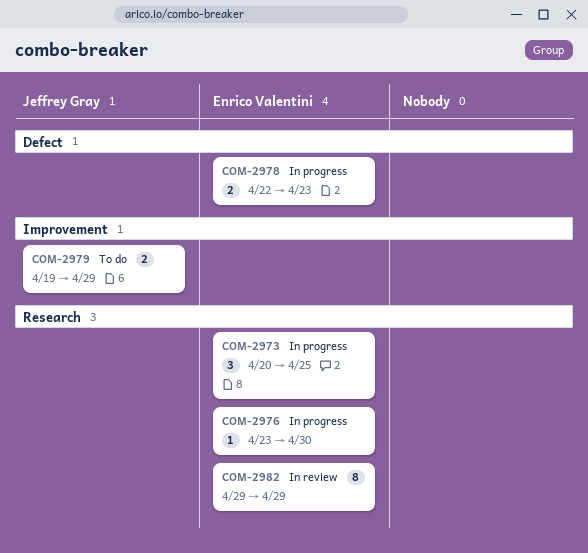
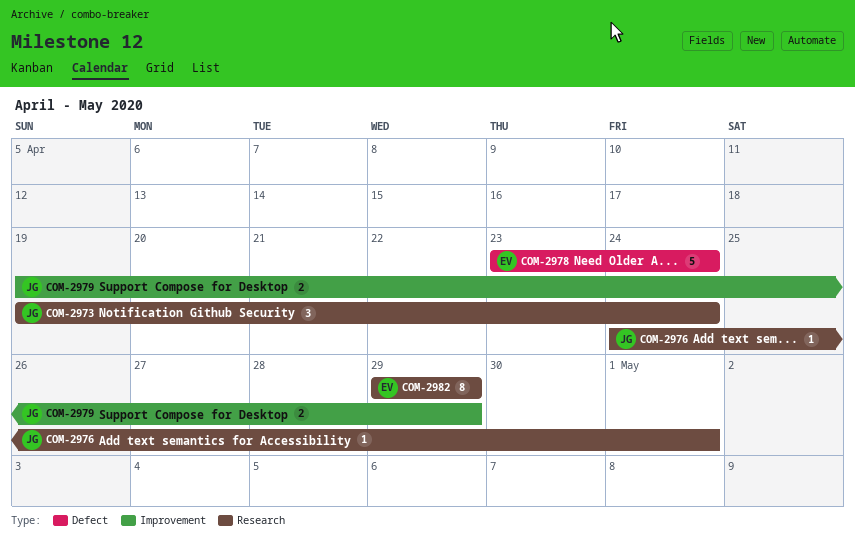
COM-2973, owner: Enrico Valentini -> Jeffrey Gray
COM-2973, start: Apr 20 -> Apr 19
COM-2973, due: Apr 25 -> Apr 24
COM-2976, owner: Enrico Valentini -> Jeffrey Gray
COM-2976, start: Apr 23 -> Apr 24
COM-2976, due: Apr 30 -> May 1
COM-2978, estimate: 2 -> 5
COM-2978, start: Apr 22 -> Apr 23
COM-2978, due: Apr 23 -> Apr 24

